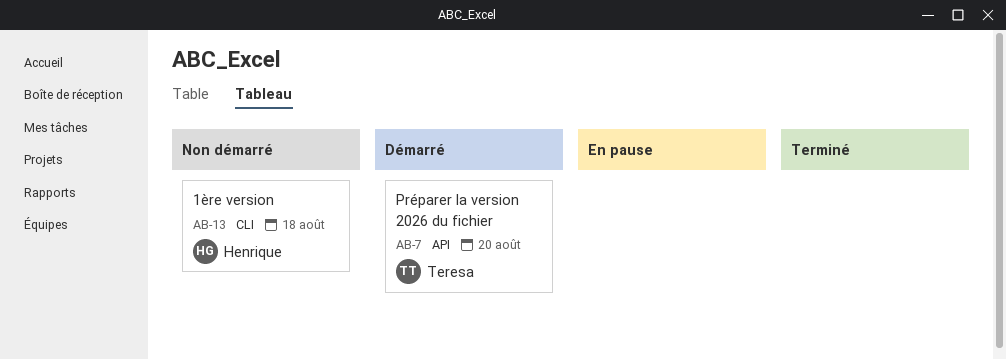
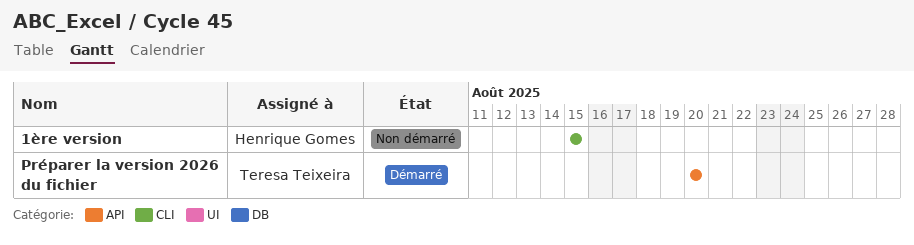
1ère version, due: Aug 18 -> Aug 15

